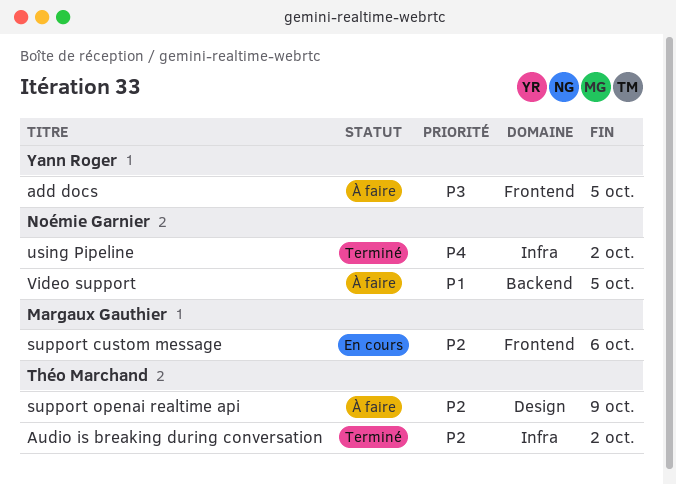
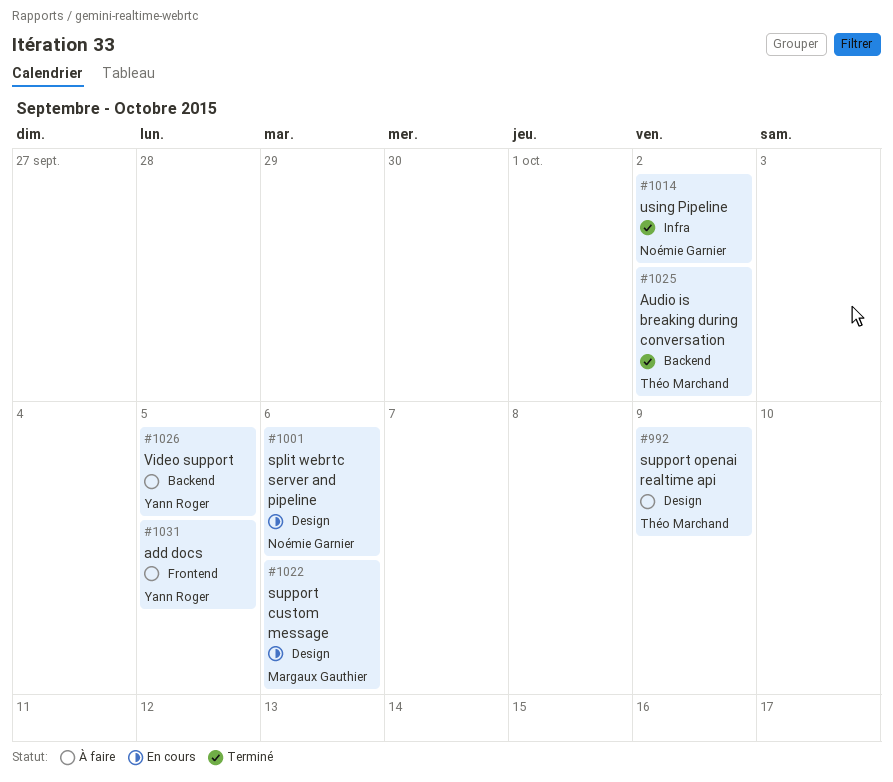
Audio is breaking during conversation, label: Infra -> Backend
split webrtc server and pipeline: none -> present
support custom message, label: Frontend -> Design
Video support, owner: Noémie Garnier -> Yann Roger

